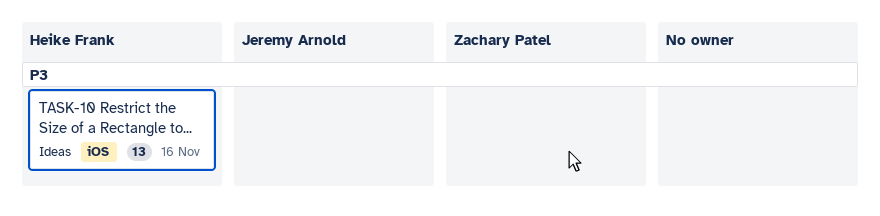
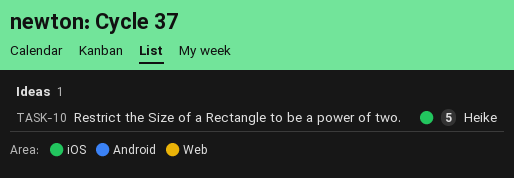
TASK-10, estimate: 13 -> 5

